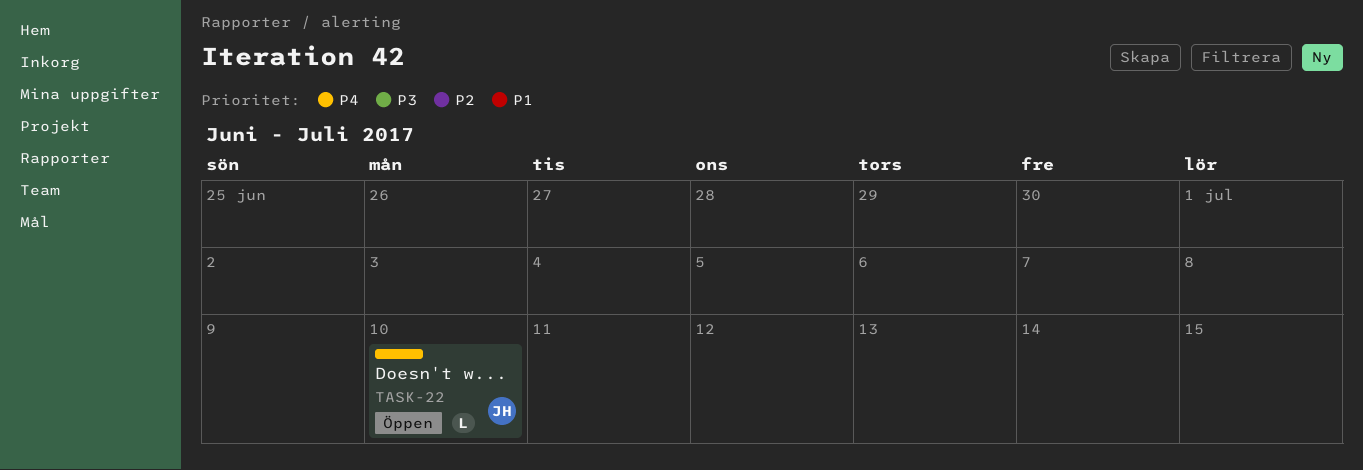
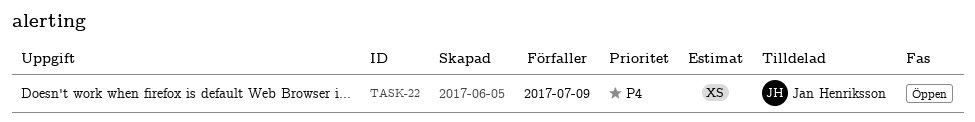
TASK-22, estimate: L -> XS
TASK-22, due: Jul 10 -> Jul 9

